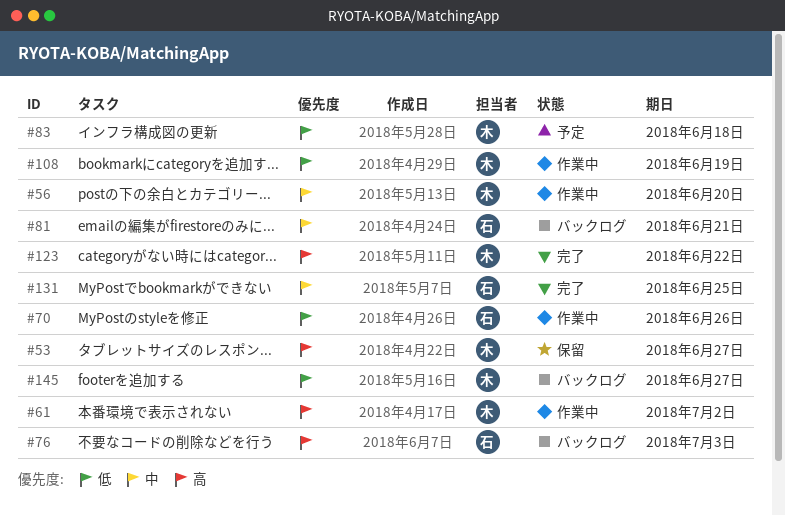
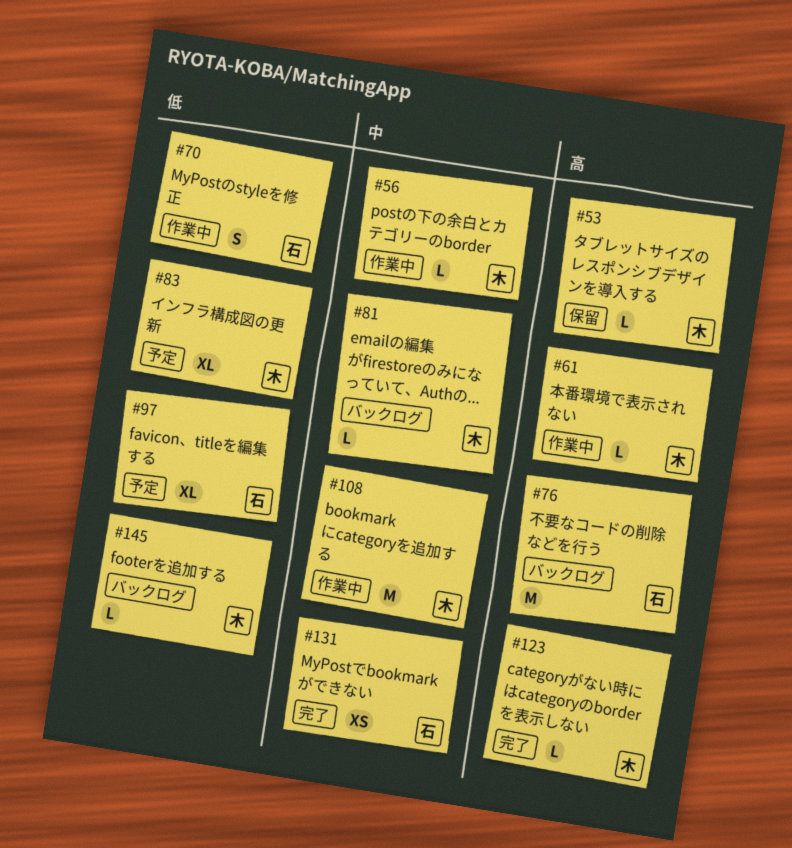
#81, owner: 石 -> 木
#97: none -> present
#108, priority: 低 -> 中

